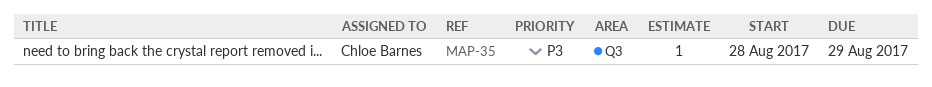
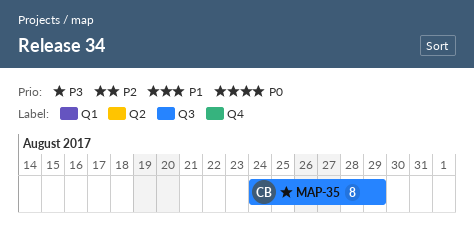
MAP-35, estimate: 1 -> 8
MAP-35, start: Aug 28 -> Aug 24

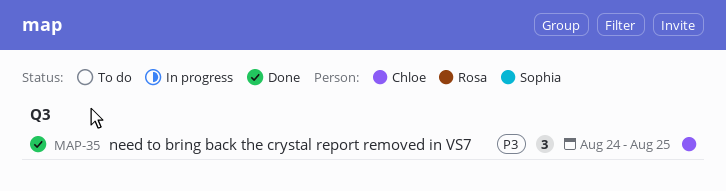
MAP-35, estimate: 8 -> 3
MAP-35, due: Aug 29 -> Aug 25

